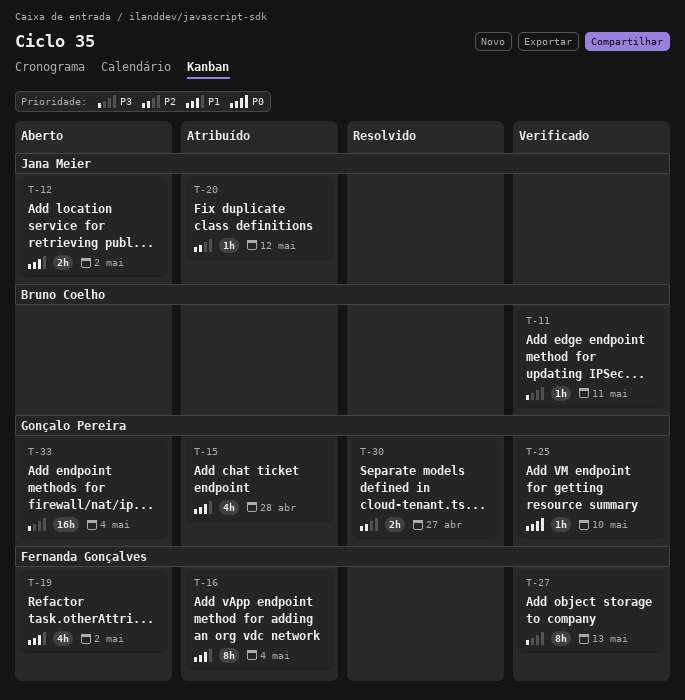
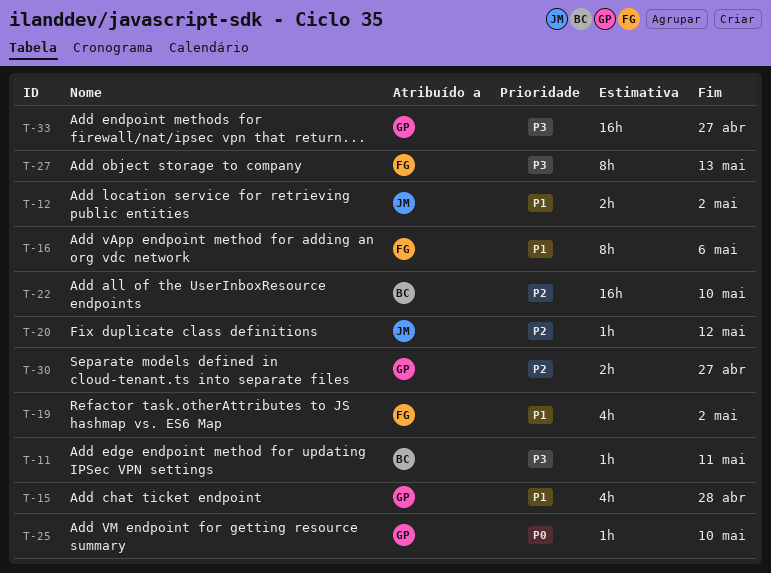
T-16, due: May 4 -> May 6
T-22: none -> present
T-33, due: May 4 -> Apr 27

